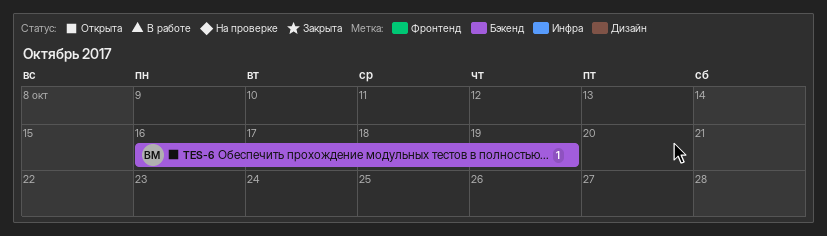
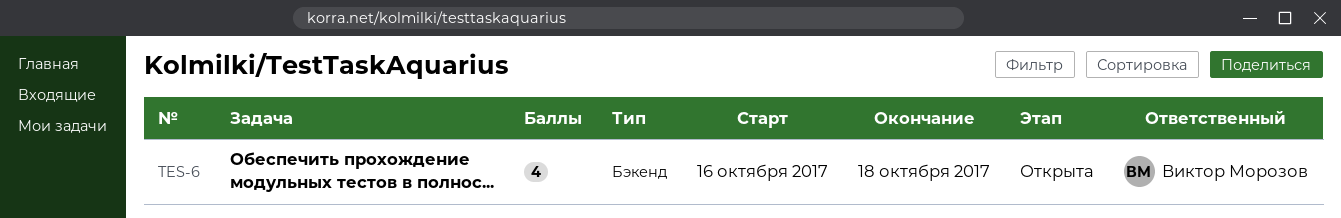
TES-6, estimate: 1 -> 4
TES-6, due: Oct 19 -> Oct 18

